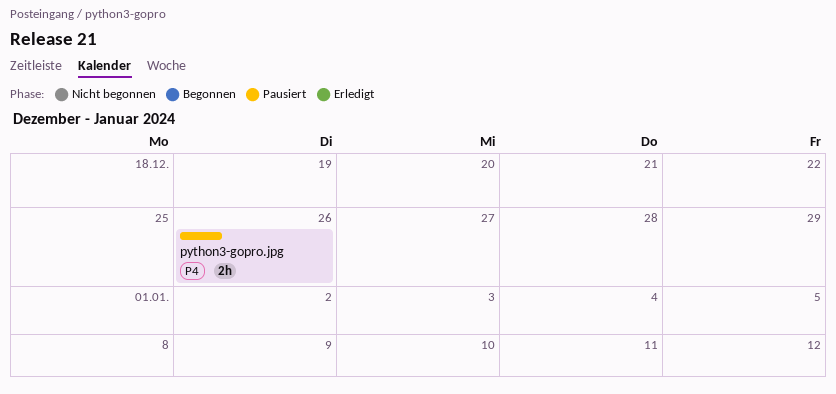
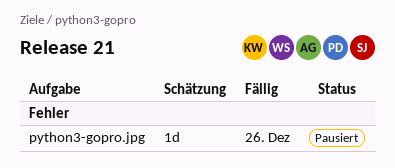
python3-gopro.jpg, estimate: 2h -> 1d

